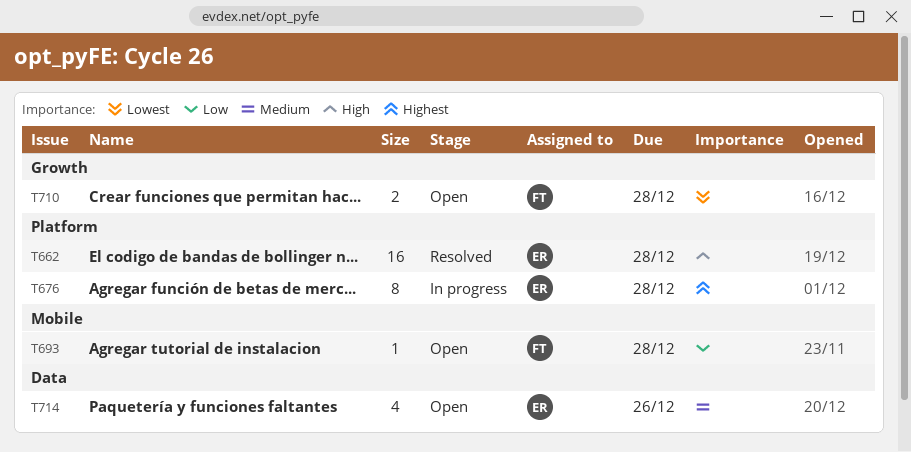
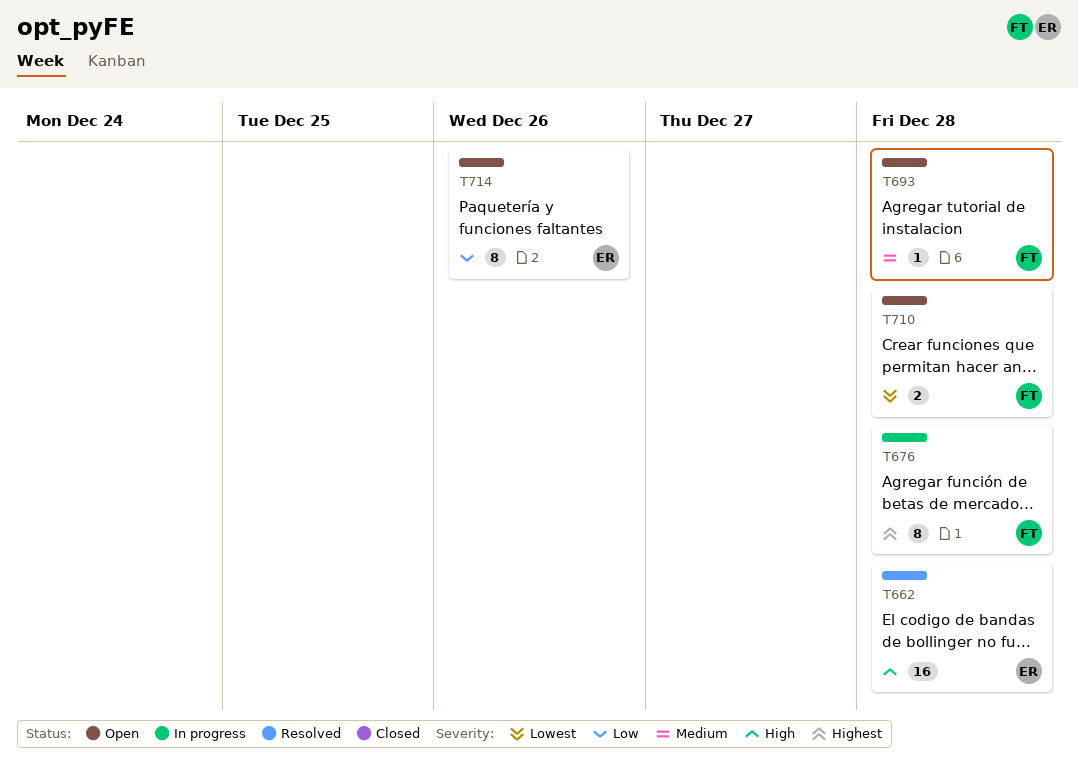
T676, owner: ER -> FT
T693, priority: Low -> Medium
T714, priority: Medium -> Low
T714, estimate: 4 -> 8

